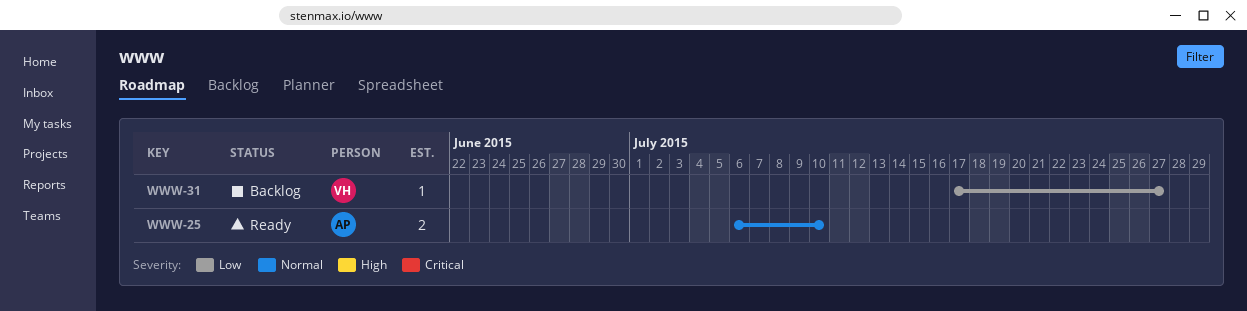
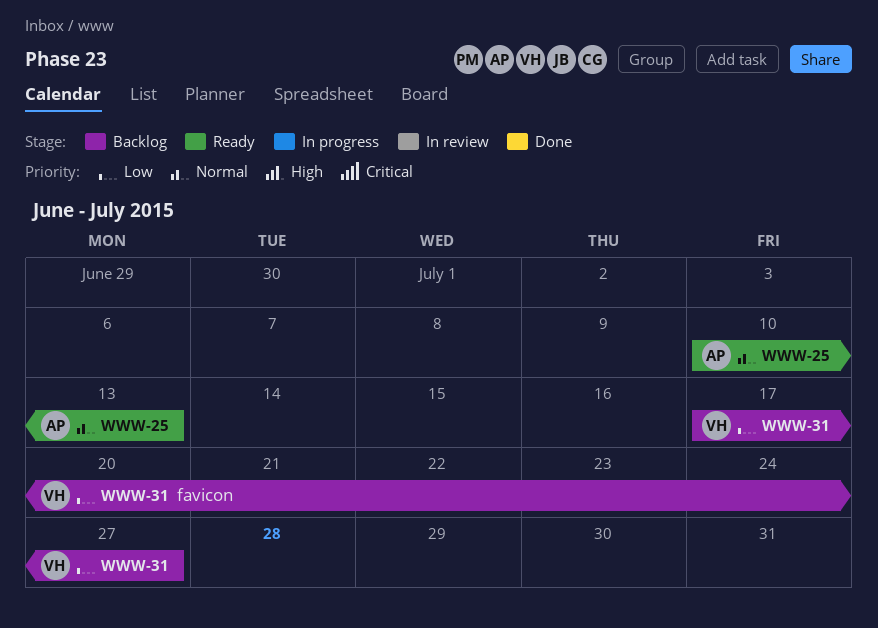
WWW-25, start: Jul 6 -> Jul 10
WWW-25, due: Jul 10 -> Jul 13

